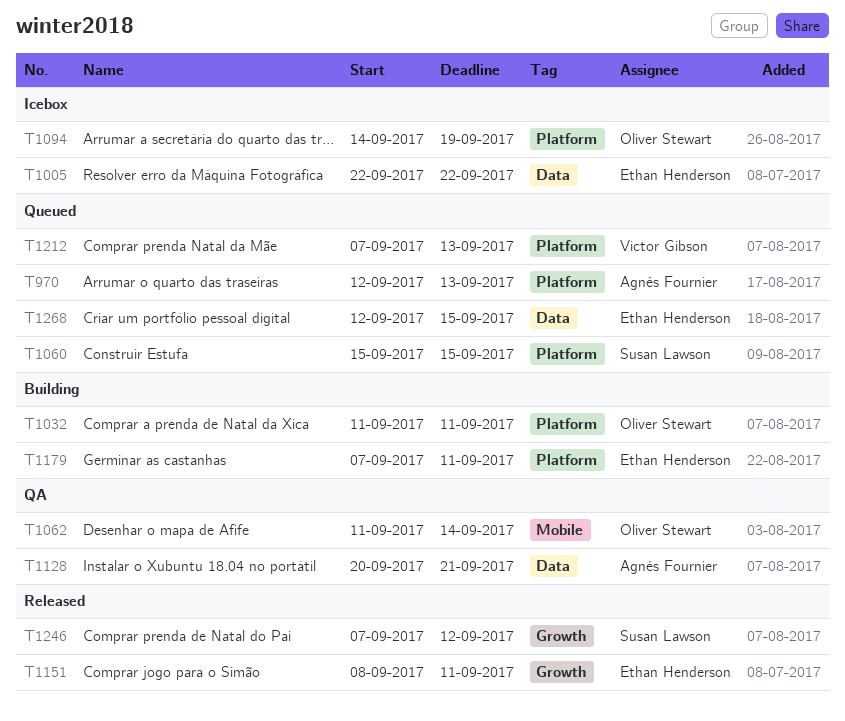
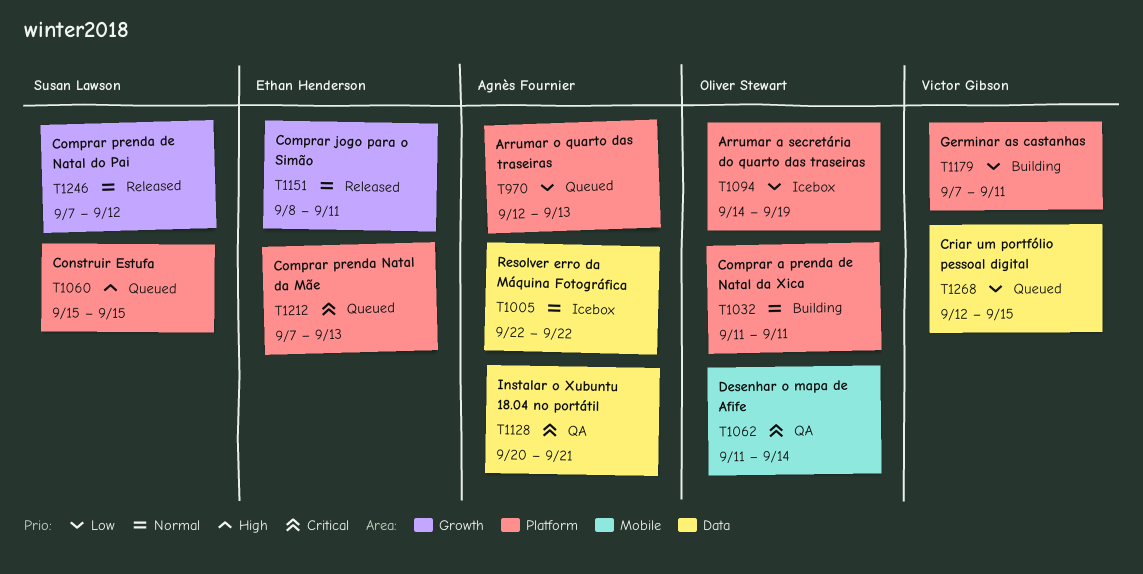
T1005, owner: Ethan Henderson -> Agnès Fournier
T1179, owner: Ethan Henderson -> Victor Gibson
T1212, owner: Victor Gibson -> Ethan Henderson
T1268, owner: Ethan Henderson -> Victor Gibson

